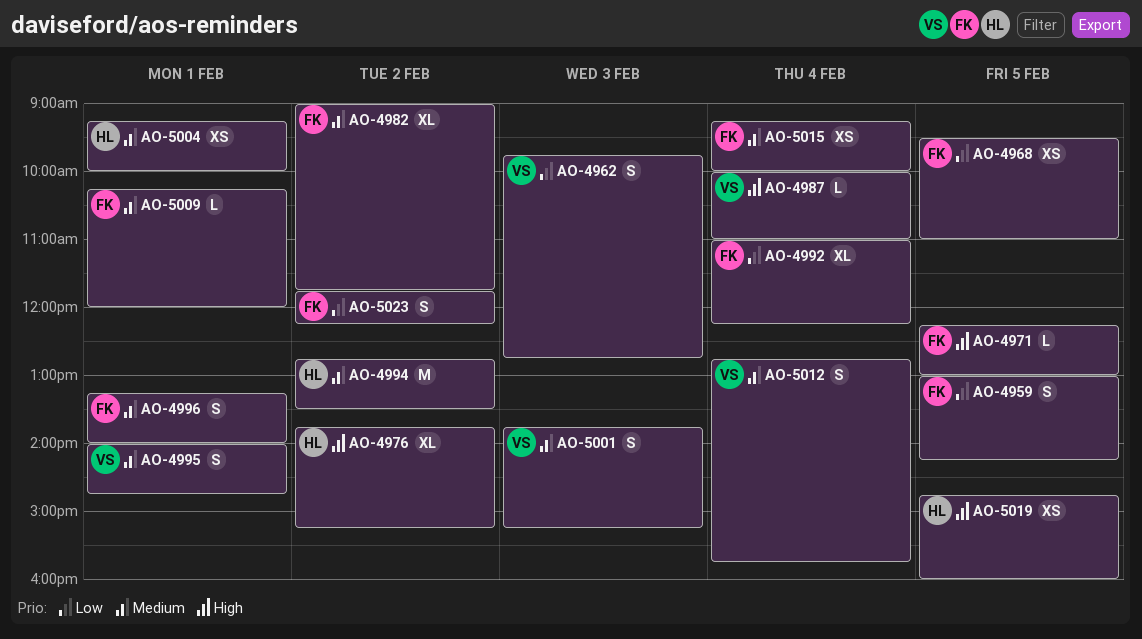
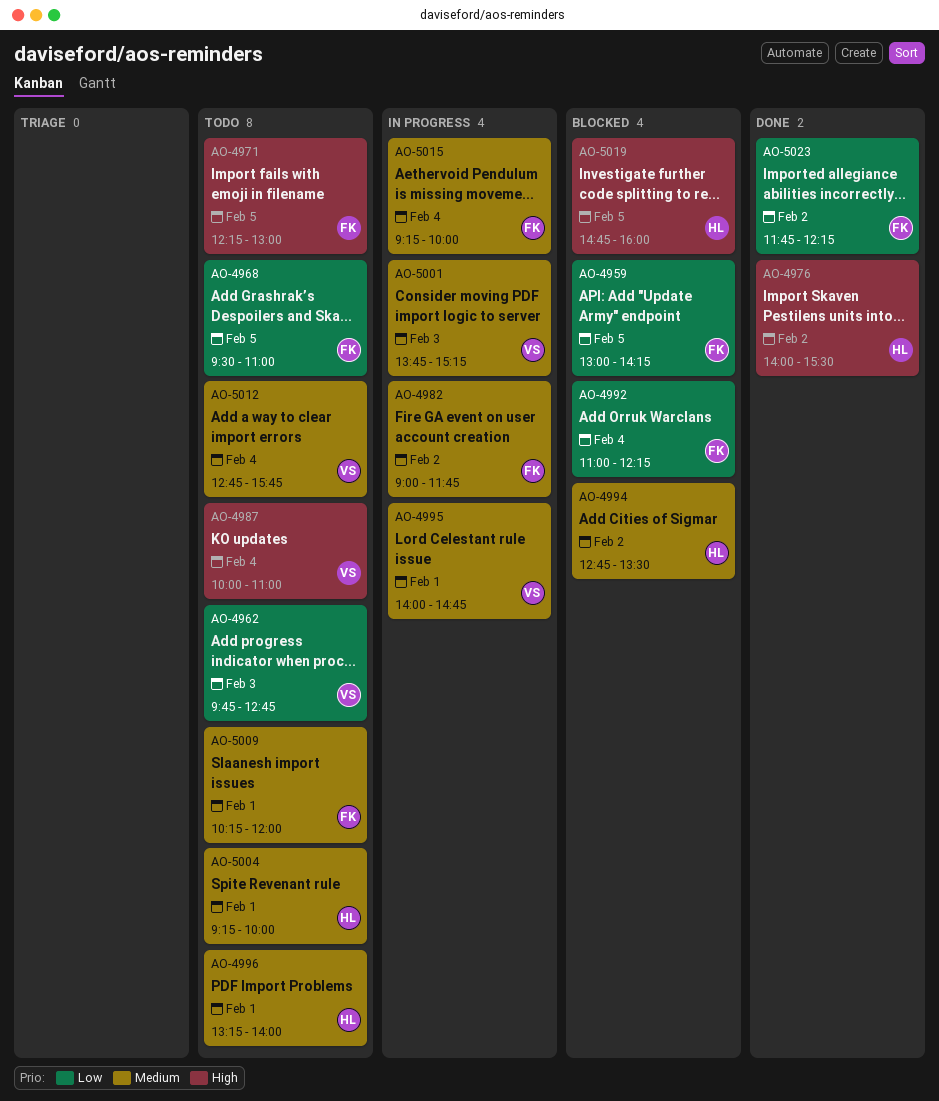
AO-4976, begins: 13:45 -> 14:00
AO-4976, ends: 15:15 -> 15:30
AO-4996, owner: FK -> HL

